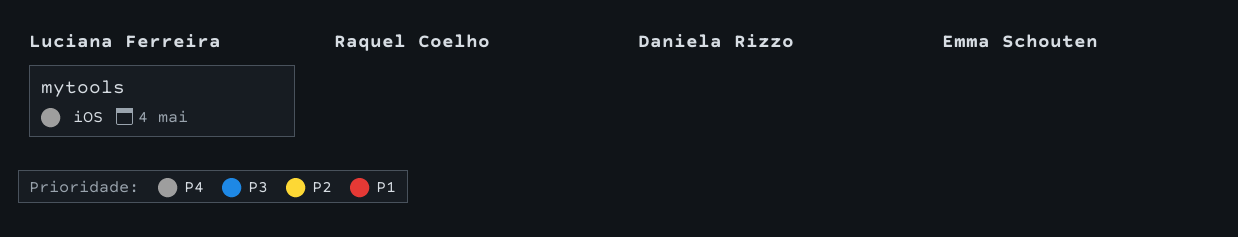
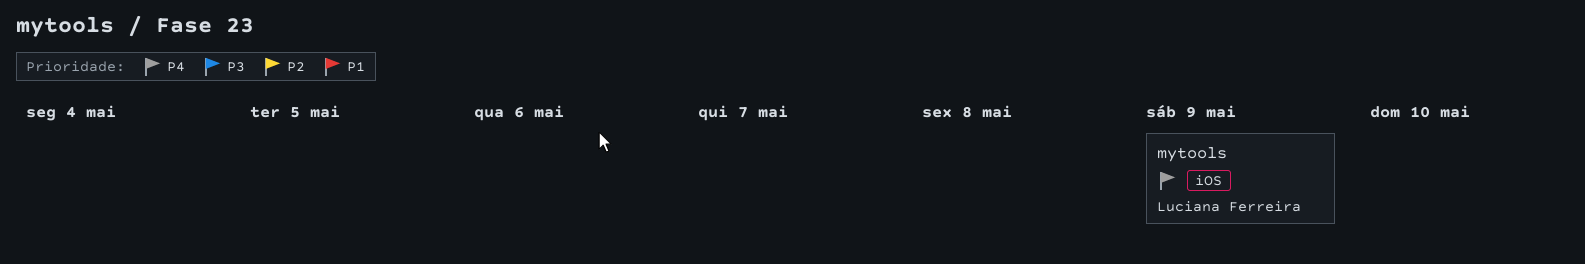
mytools, due: May 4 -> May 9

